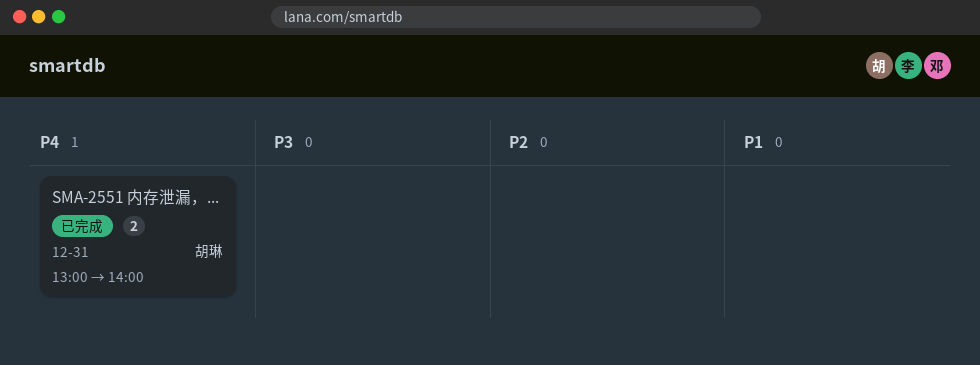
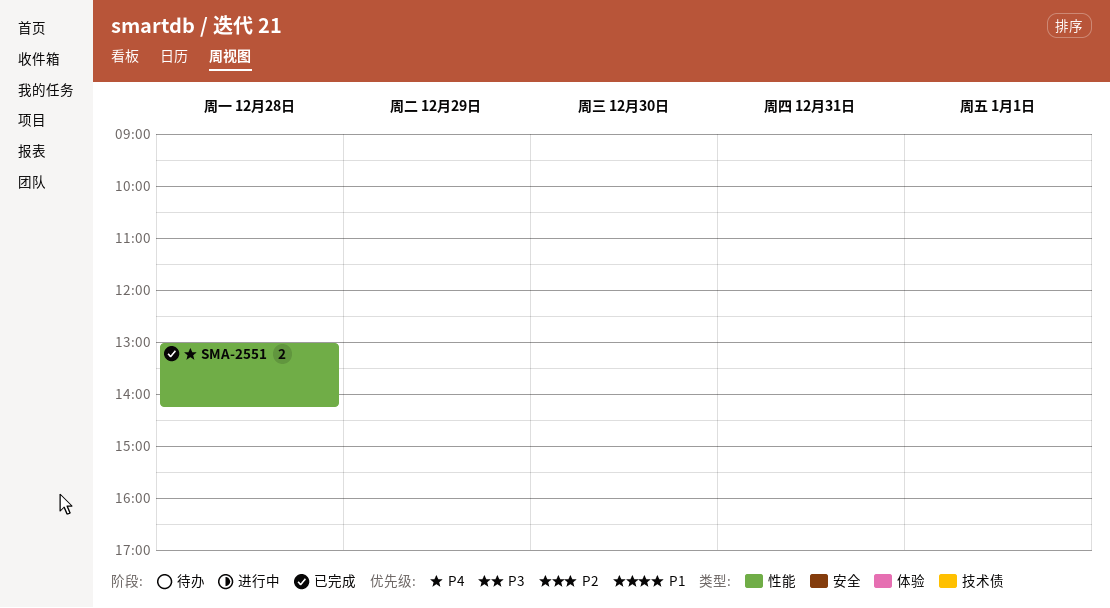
SMA-2551, day: Dec 31 -> Dec 28
SMA-2551, ends: 14:00 -> 14:15

